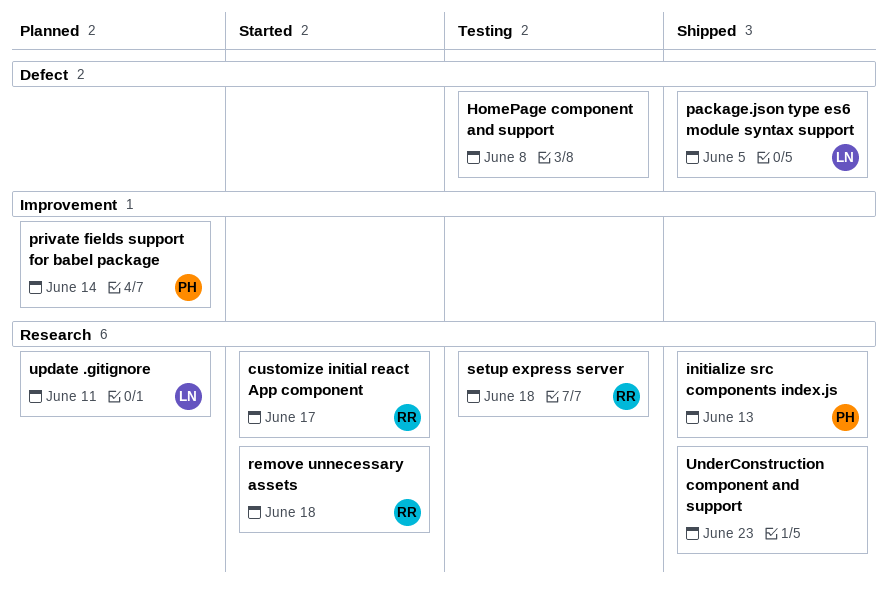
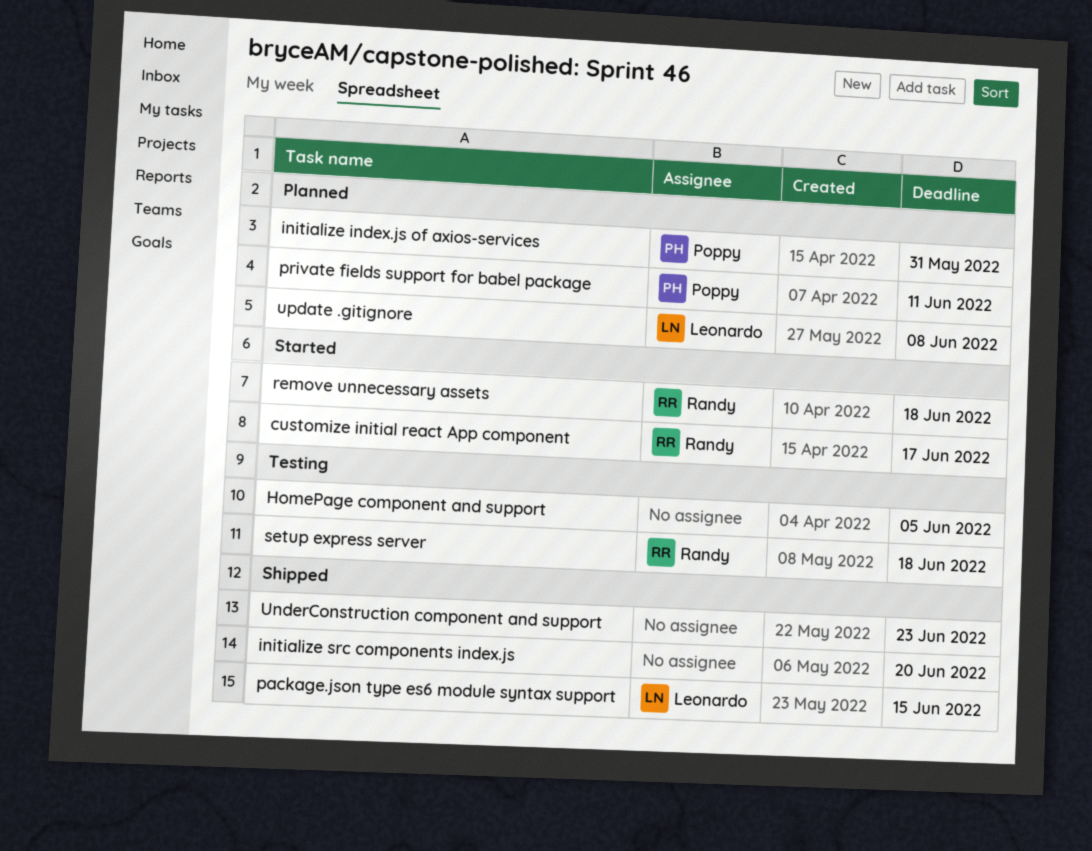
HomePage component and support, due: Jun 8 -> Jun 5
initialize index.js of axios-services: none -> present
initialize src components index.js, owner: Poppy -> none
initialize src components index.js, due: Jun 13 -> Jun 20
package.json type es6 module syntax support, due: Jun 5 -> Jun 15
private fields support for babel package, due: Jun 14 -> Jun 11
update .gitignore, due: Jun 11 -> Jun 8

